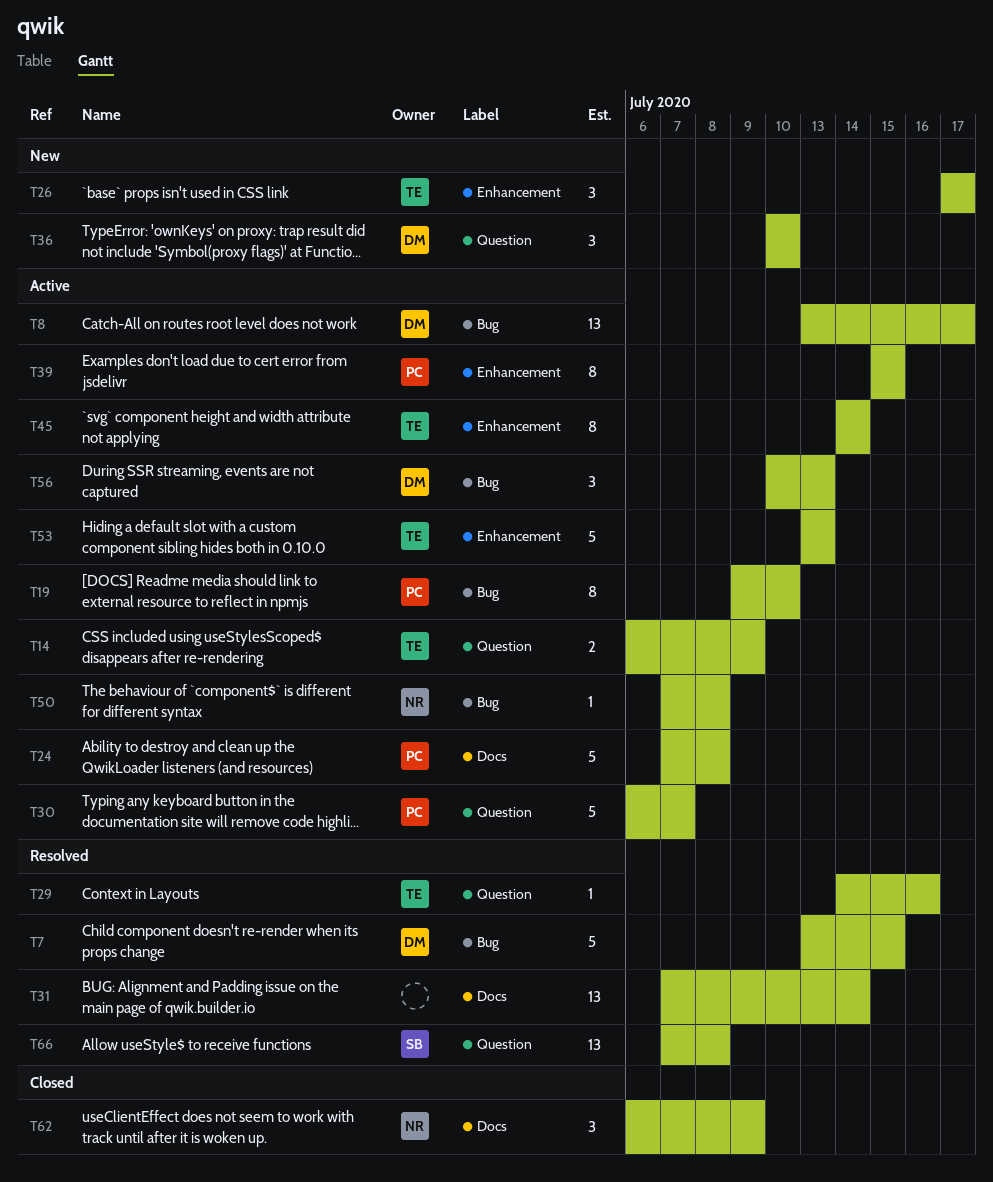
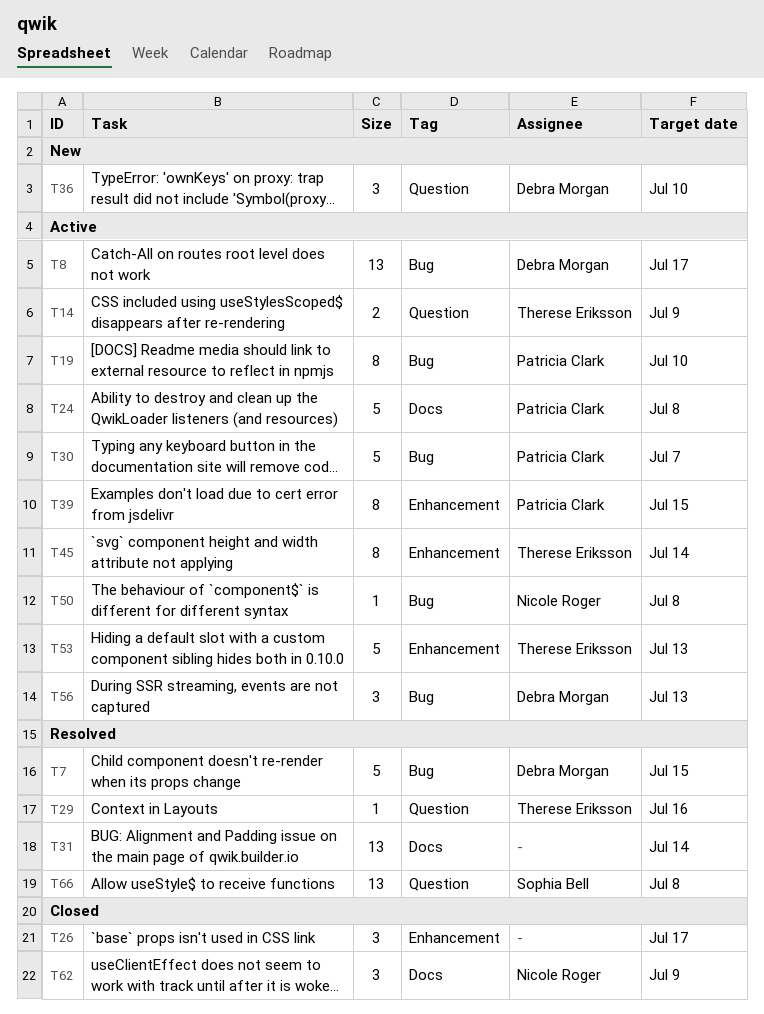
T26, status: New -> Closed
T26, owner: Therese Eriksson -> none
T30, label: Question -> Bug

